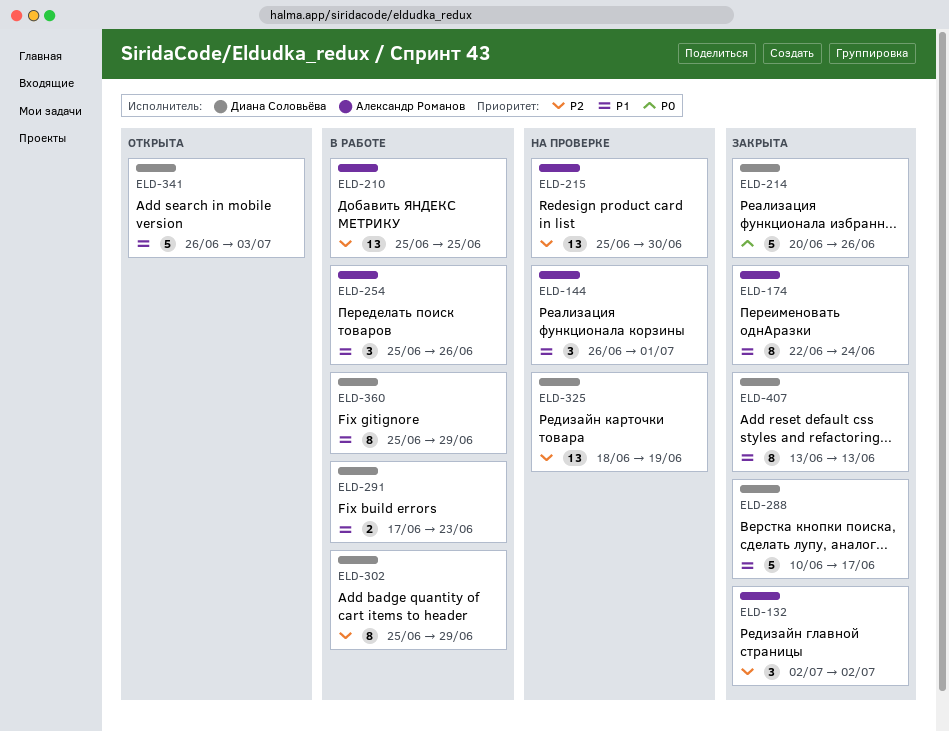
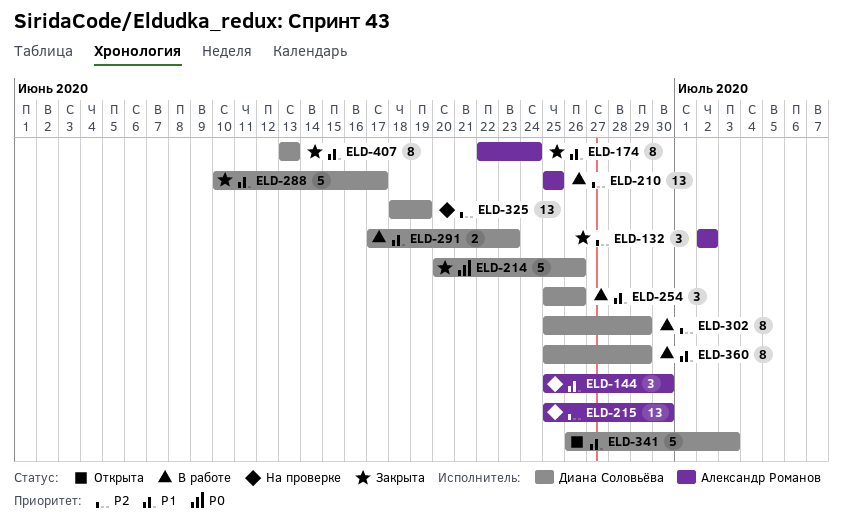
ELD-144, start: Jun 26 -> Jun 25
ELD-144, due: Jul 1 -> Jun 30
ELD-254, owner: Александр Романов -> Диана Соловьёва

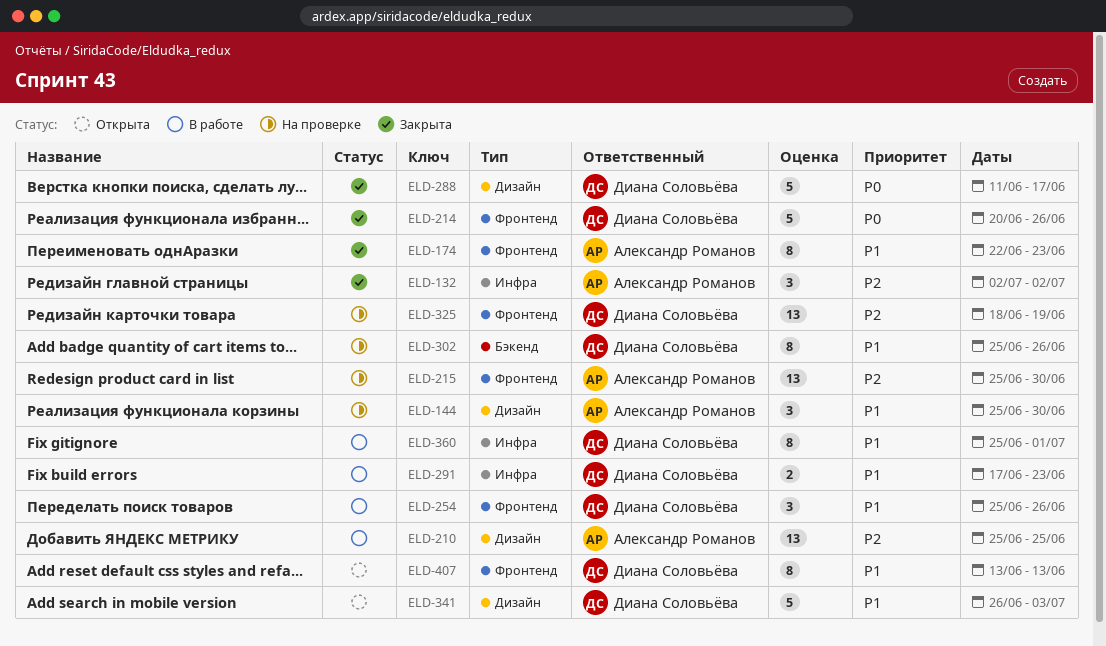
ELD-174, due: Jun 24 -> Jun 23
ELD-288, priority: P1 -> P0
ELD-288, start: Jun 10 -> Jun 11
ELD-302, status: В работе -> На проверке
ELD-302, priority: P2 -> P1
ELD-302, due: Jun 29 -> Jun 26
ELD-360, due: Jun 29 -> Jul 1
ELD-407, status: Закрыта -> Открыта

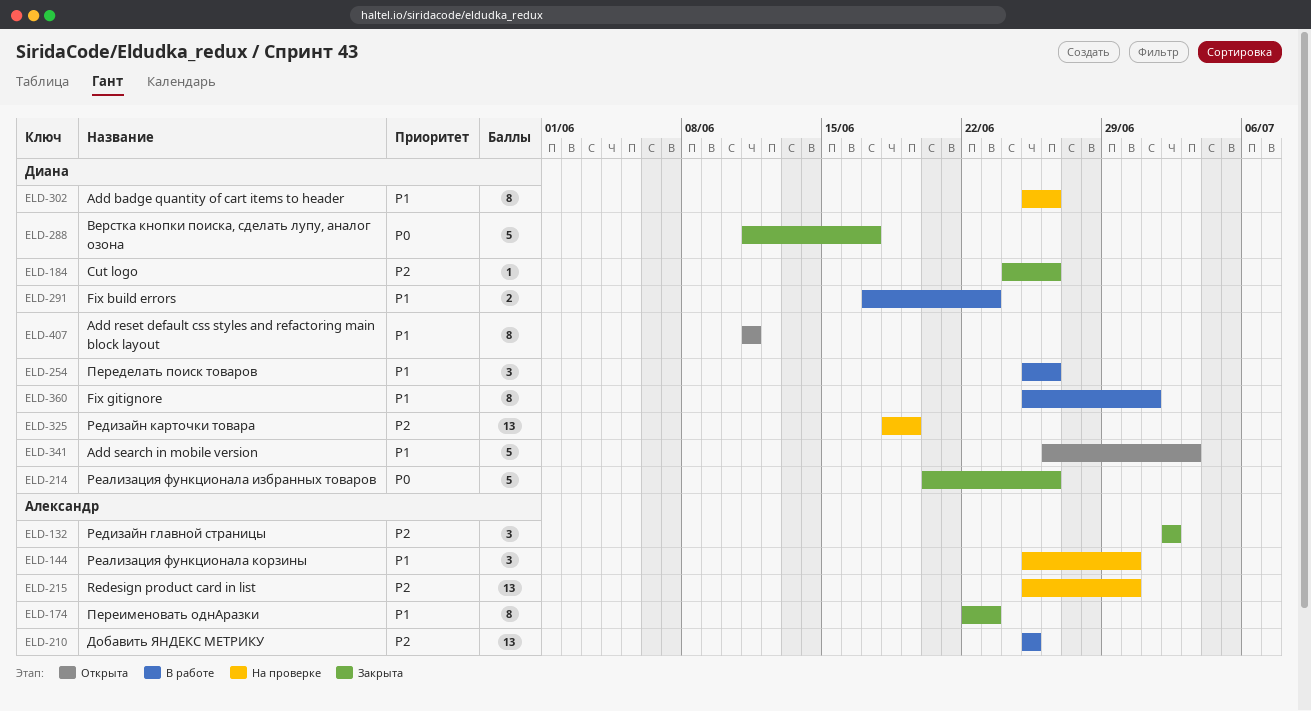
ELD-184: none -> present
ELD-407, start: Jun 13 -> Jun 11
ELD-407, due: Jun 13 -> Jun 11

